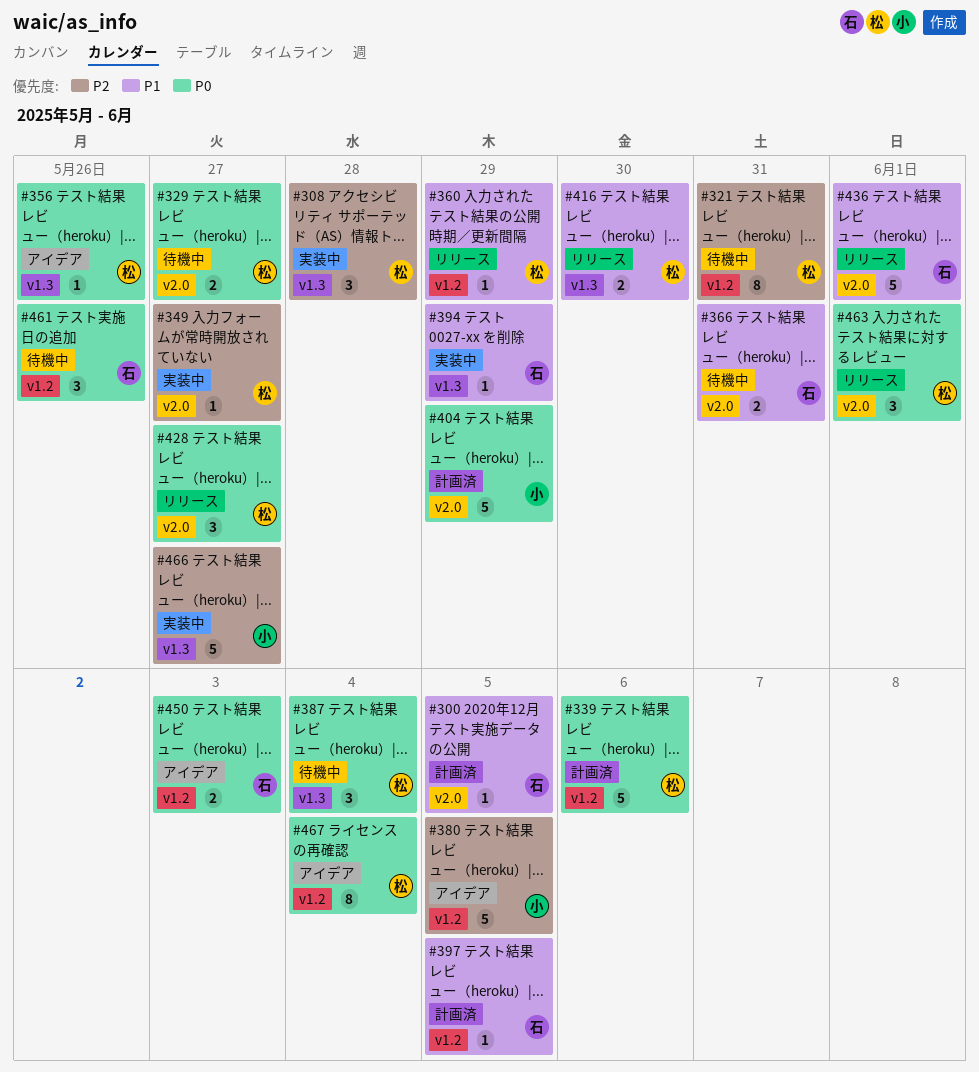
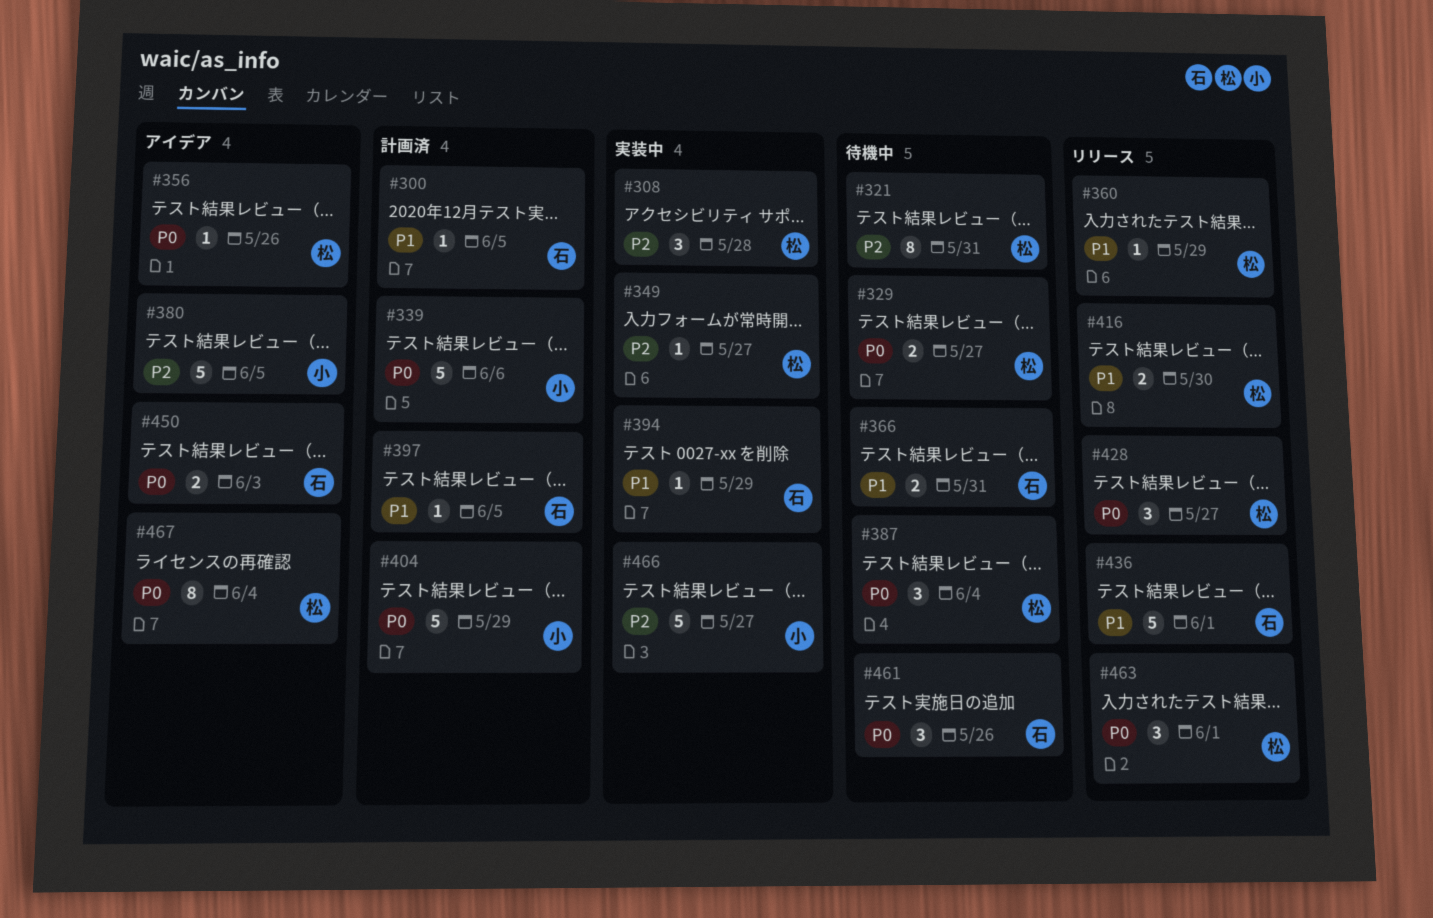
#339, owner: 松 -> 小

